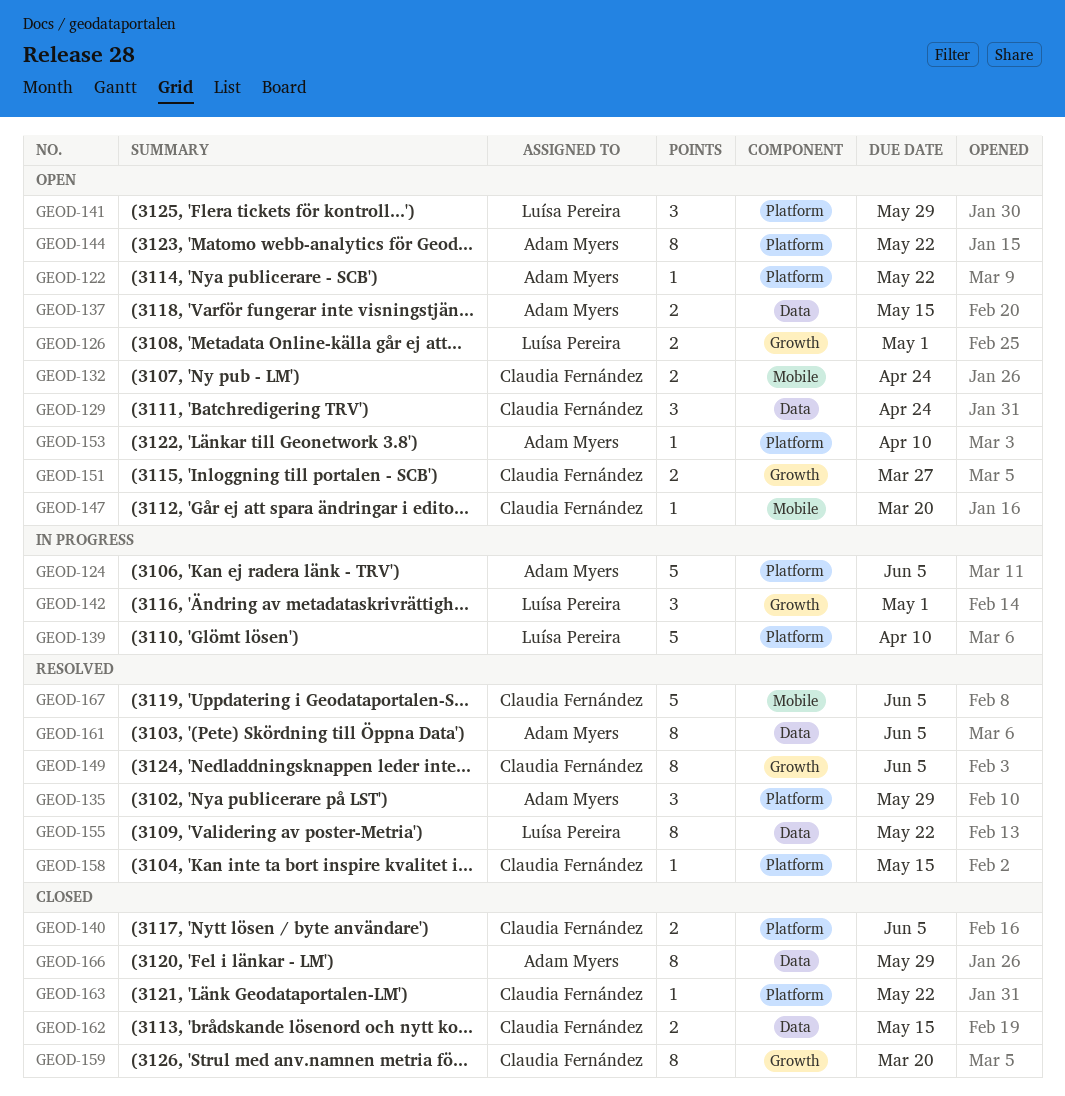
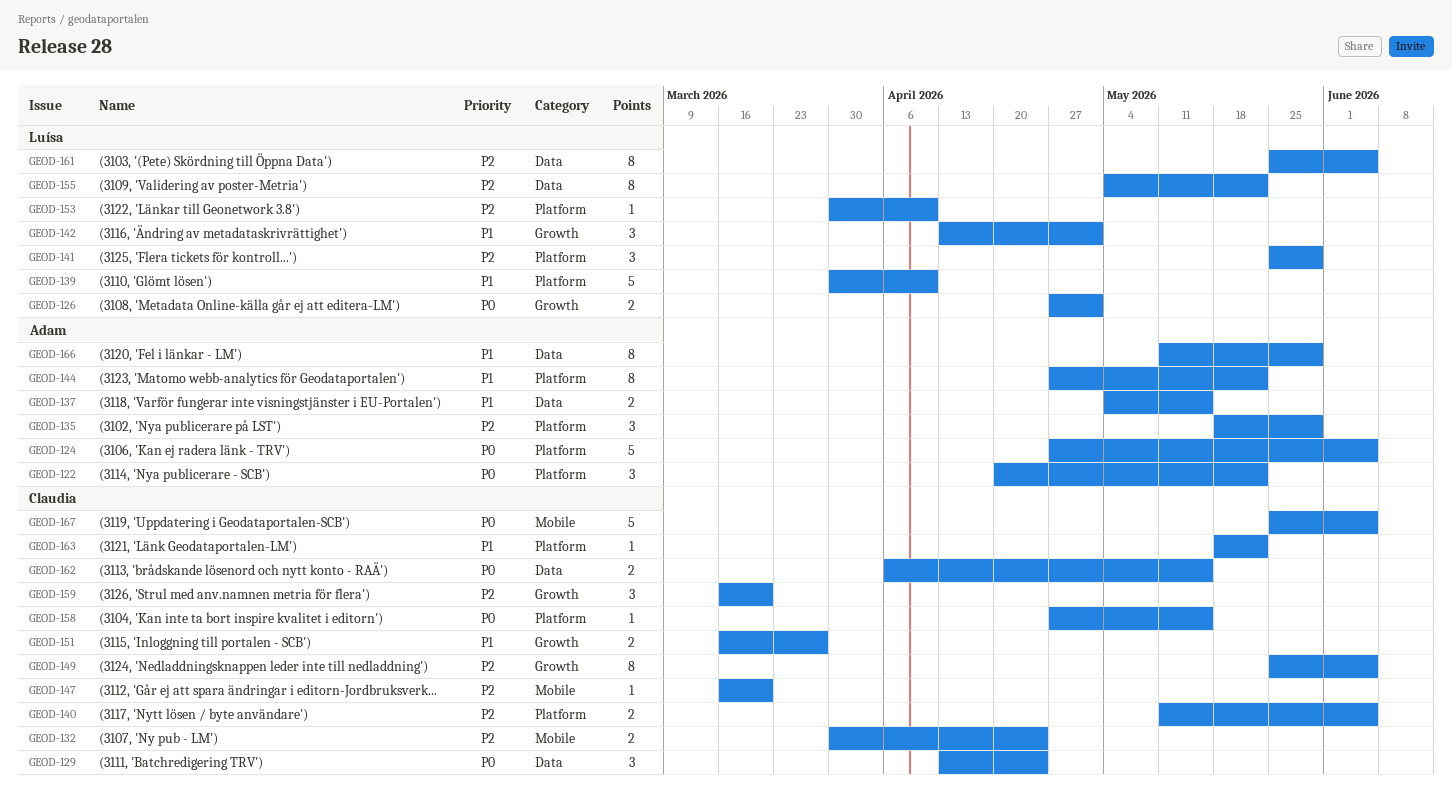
GEOD-122, estimate: 1 -> 3
GEOD-153, owner: Adam Myers -> Luísa Pereira
GEOD-159, estimate: 8 -> 3
GEOD-161, owner: Adam Myers -> Luísa Pereira

